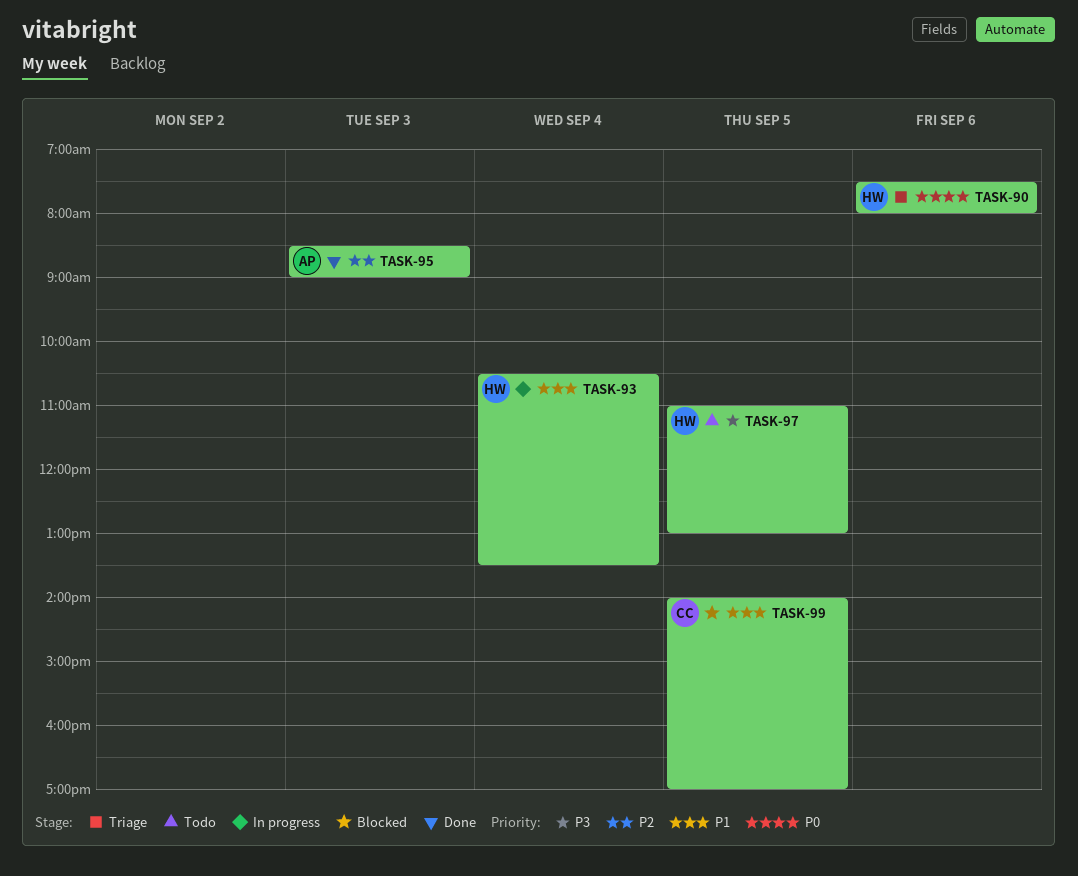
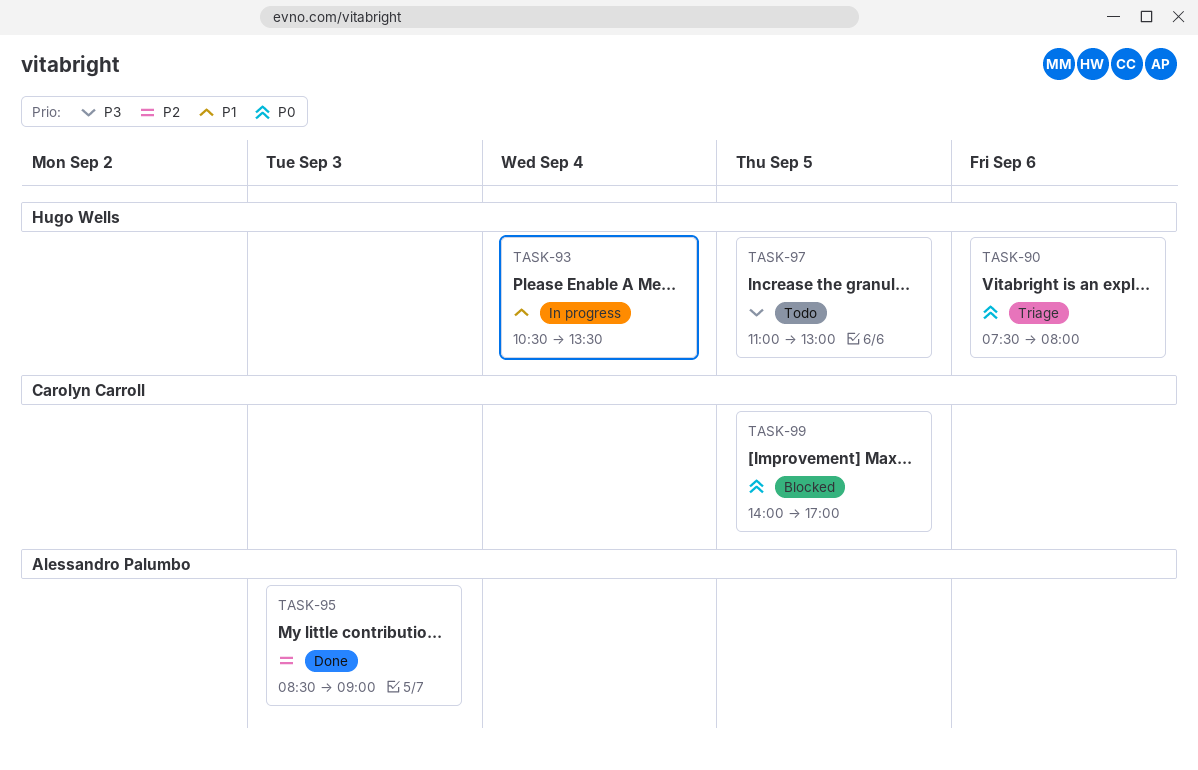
TASK-99, priority: P1 -> P0

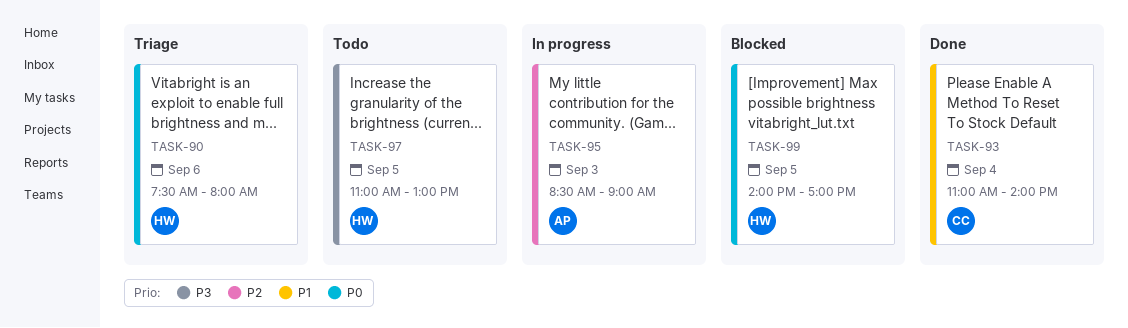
TASK-93, status: In progress -> Done
TASK-93, owner: Hugo Wells -> Carolyn Carroll
TASK-93, begins: 10:30 -> 11:00
TASK-93, ends: 13:30 -> 14:00
TASK-95, status: Done -> In progress
TASK-99, owner: Carolyn Carroll -> Hugo Wells

